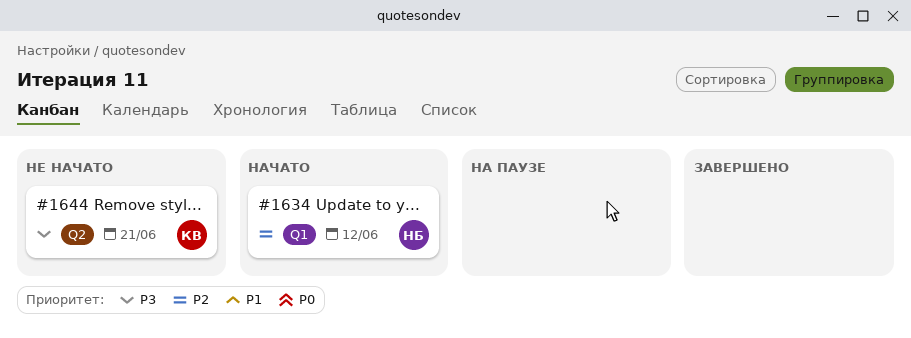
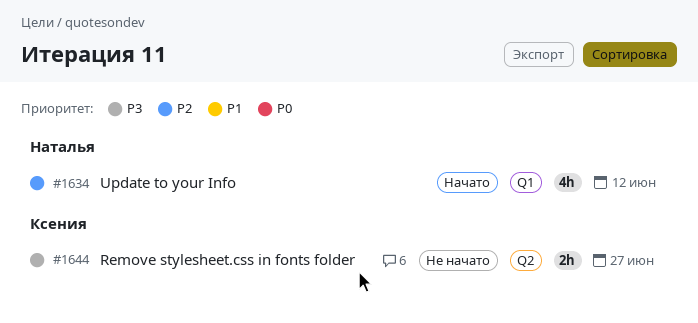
#1644, due: Jun 21 -> Jun 27

